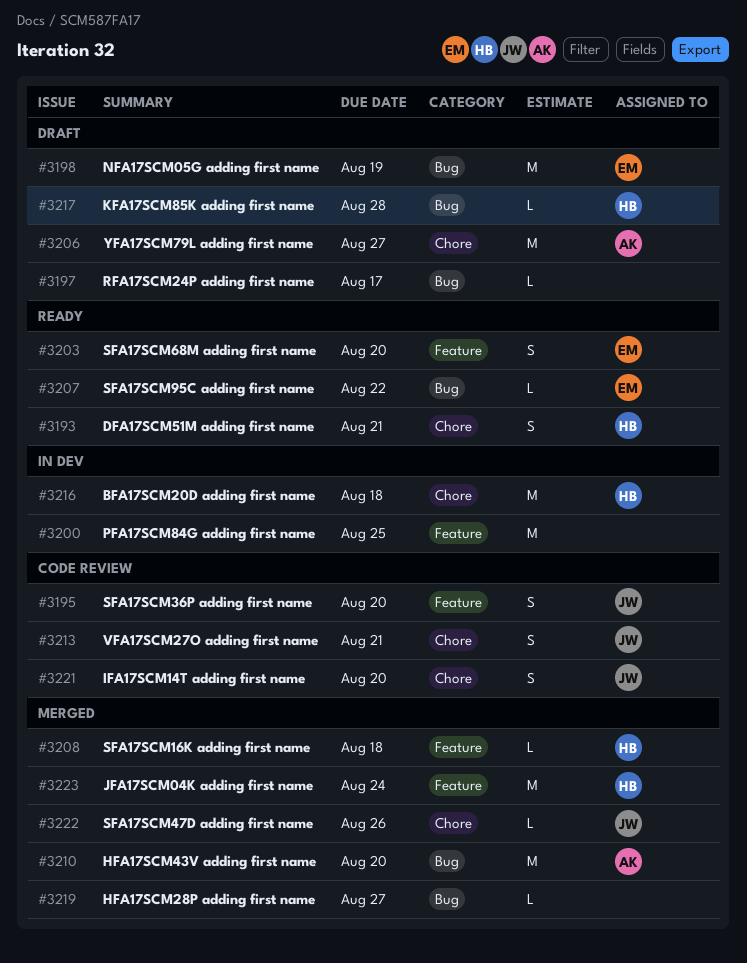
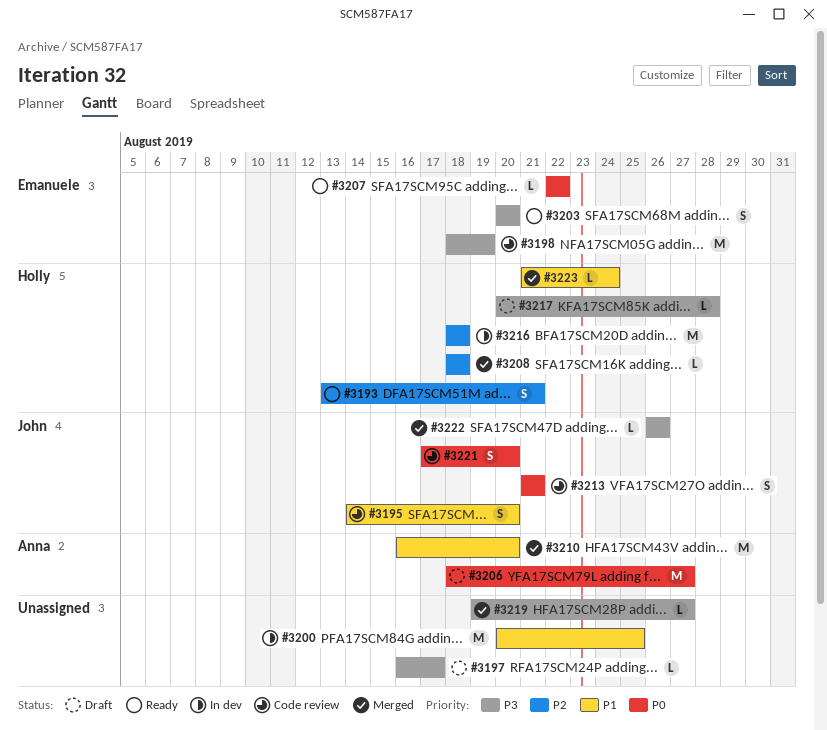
#3198, status: Draft -> Code review
#3223, estimate: M -> L

